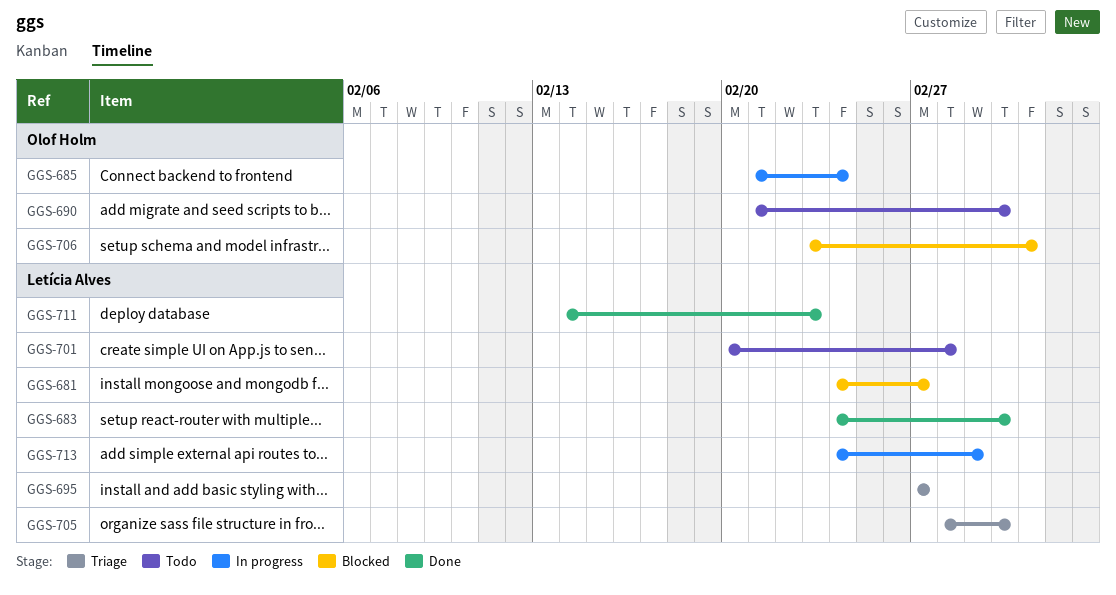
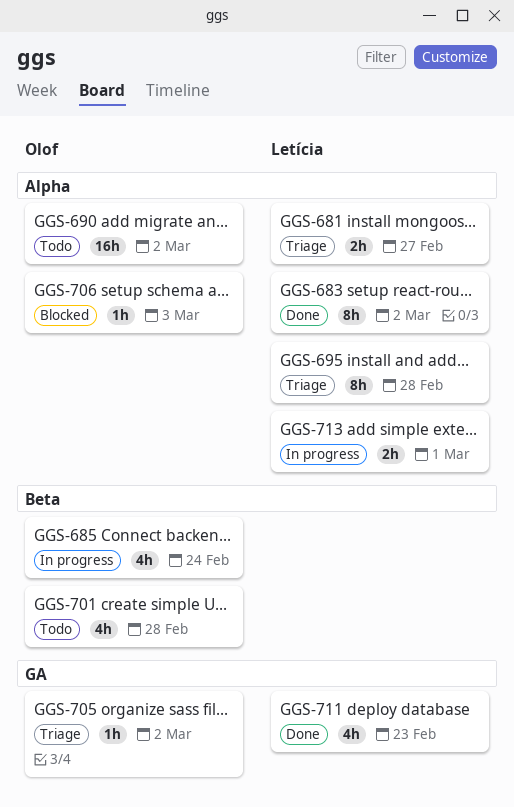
GGS-681, status: Blocked -> Triage
GGS-695, due: Feb 27 -> Feb 28
GGS-701, owner: Letícia Alves -> Olof Holm
GGS-705, owner: Letícia Alves -> Olof Holm

